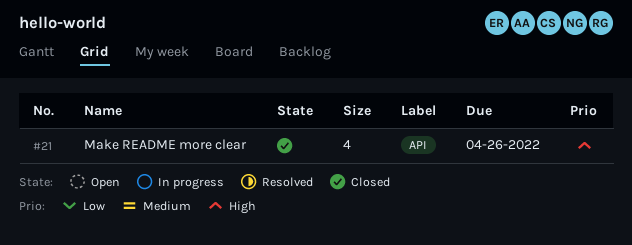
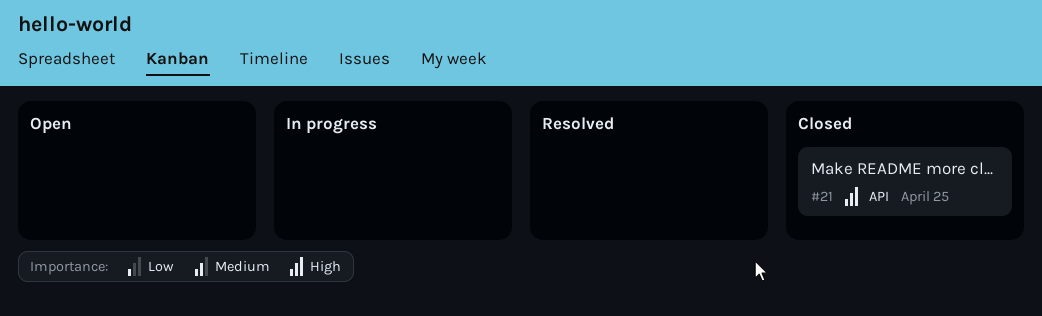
#21, due: Apr 26 -> Apr 25

